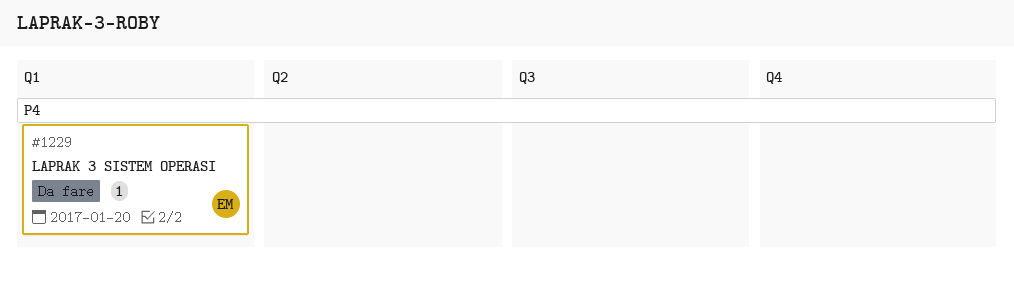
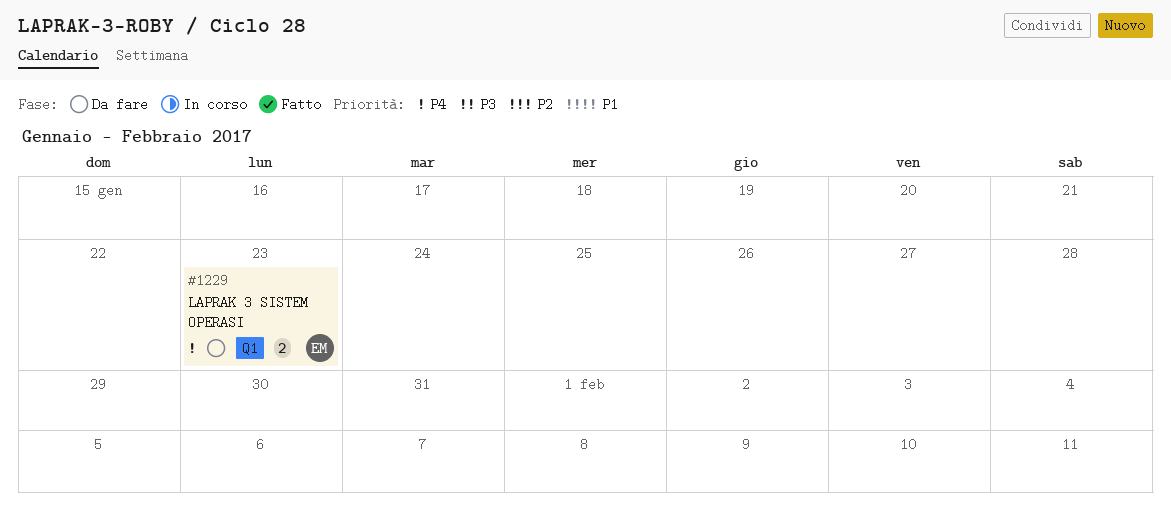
#1229, estimate: 1 -> 2
#1229, due: Jan 20 -> Jan 23

